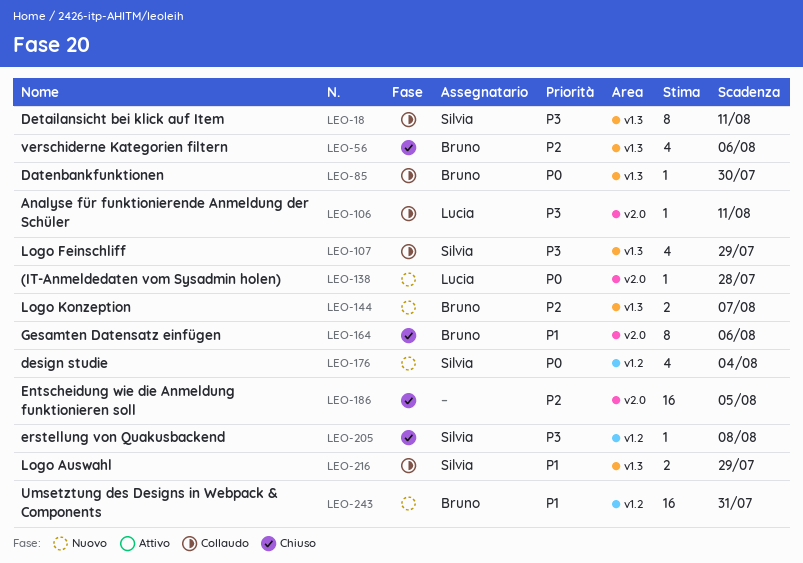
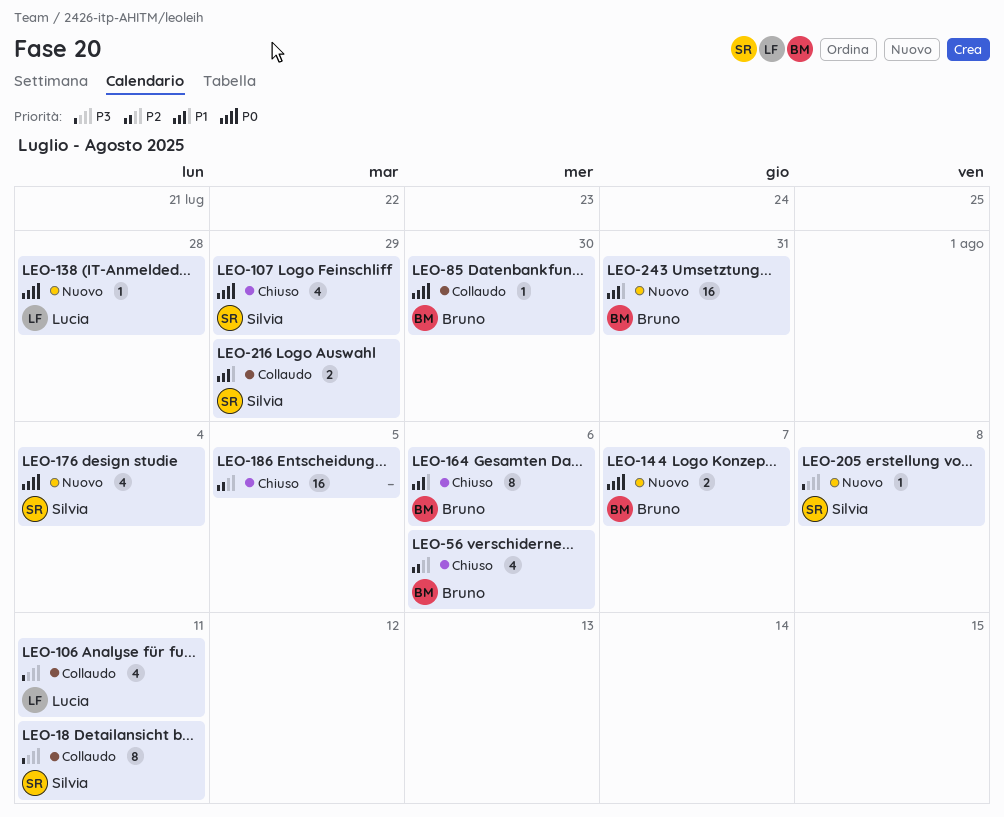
LEO-106, estimate: 1 -> 4
LEO-107, status: Collaudo -> Chiuso
LEO-107, priority: P3 -> P0
LEO-144, priority: P2 -> P0
LEO-205, status: Chiuso -> Nuovo

